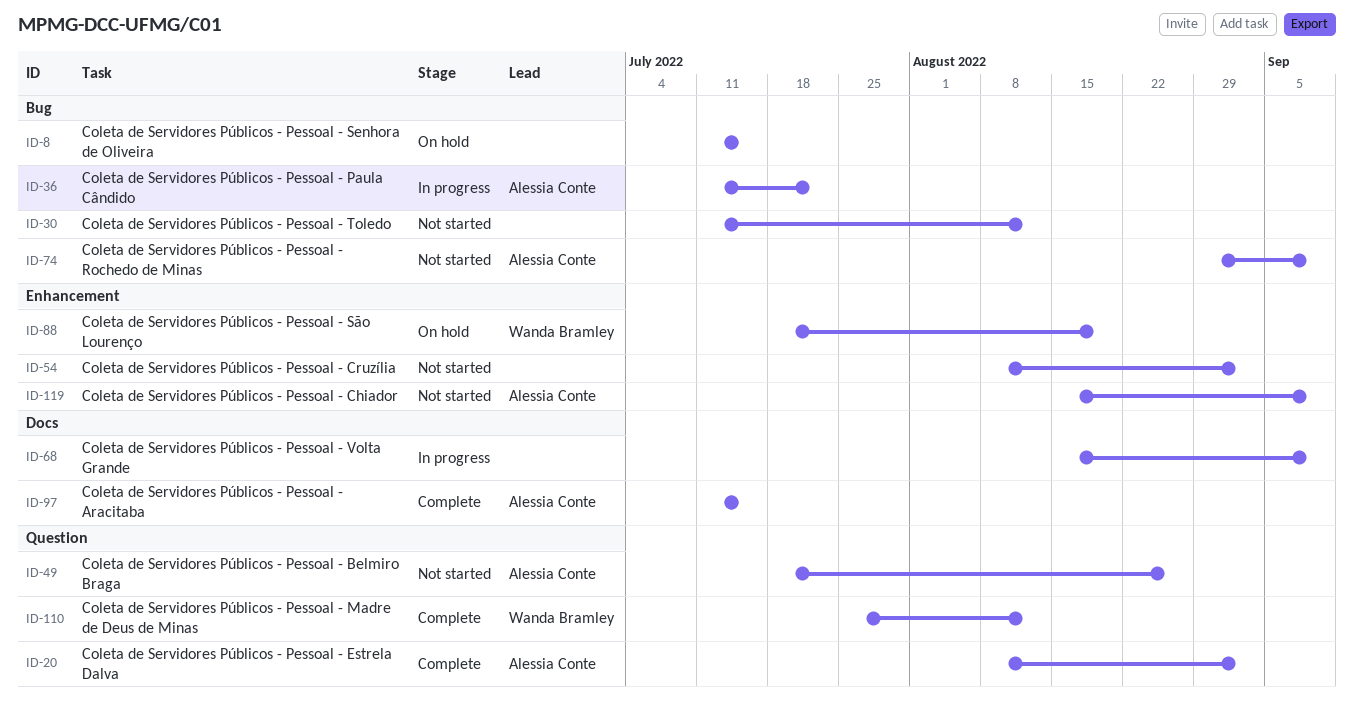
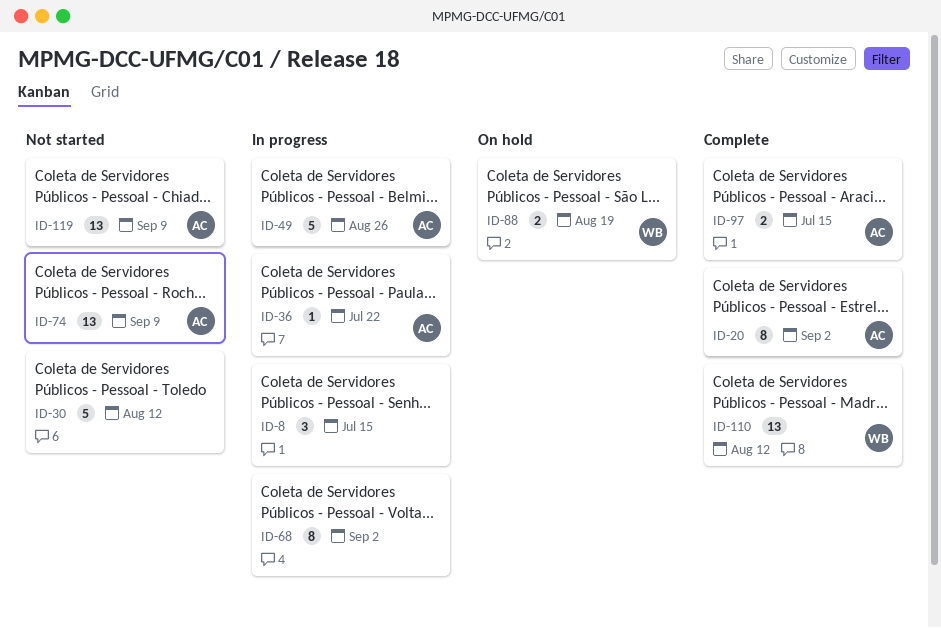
ID-8, status: On hold -> In progress
ID-49, status: Not started -> In progress
ID-54: present -> none
ID-68, due: Sep 9 -> Sep 2

